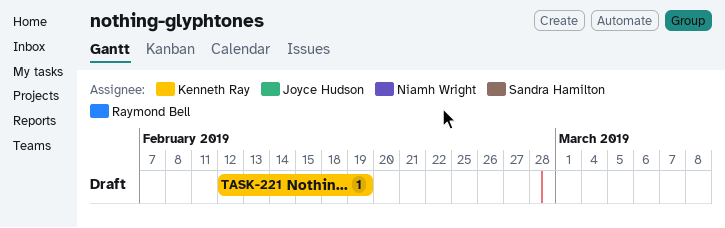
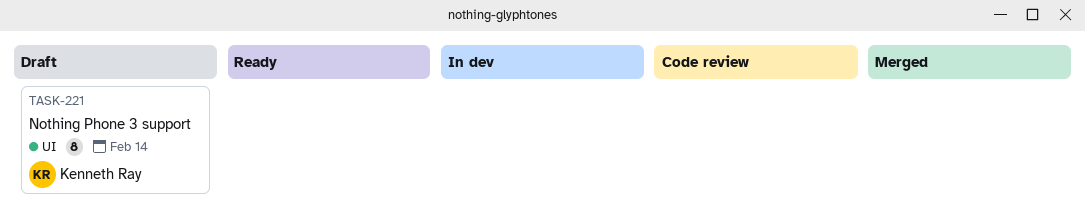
TASK-221, estimate: 1 -> 8
TASK-221, due: Feb 19 -> Feb 14

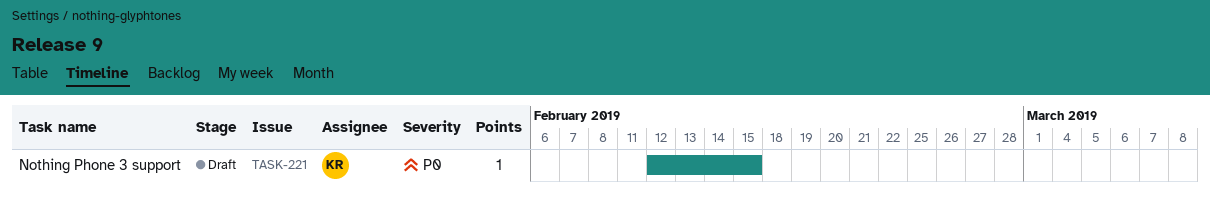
TASK-221, estimate: 8 -> 1
TASK-221, due: Feb 14 -> Feb 15

